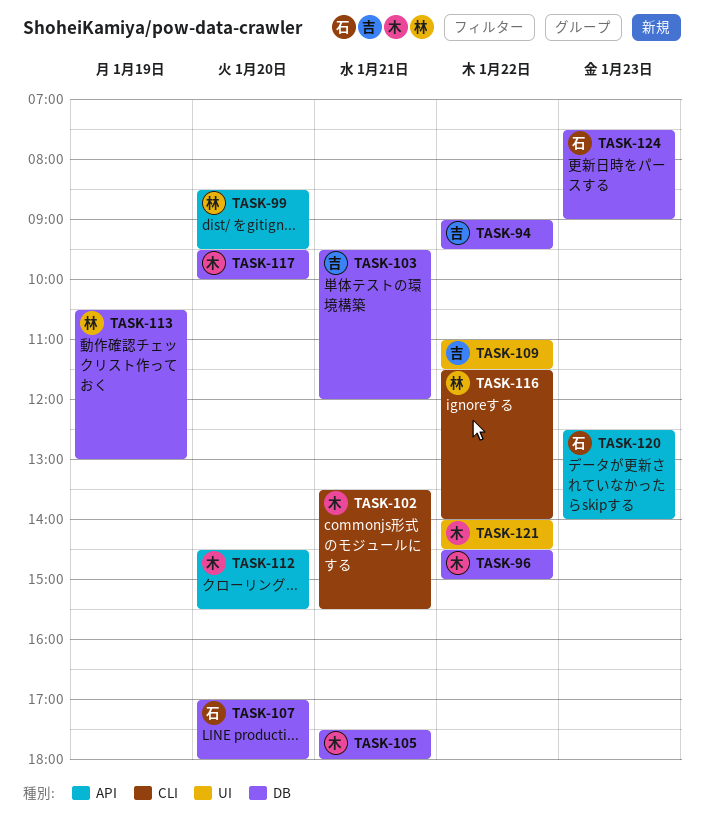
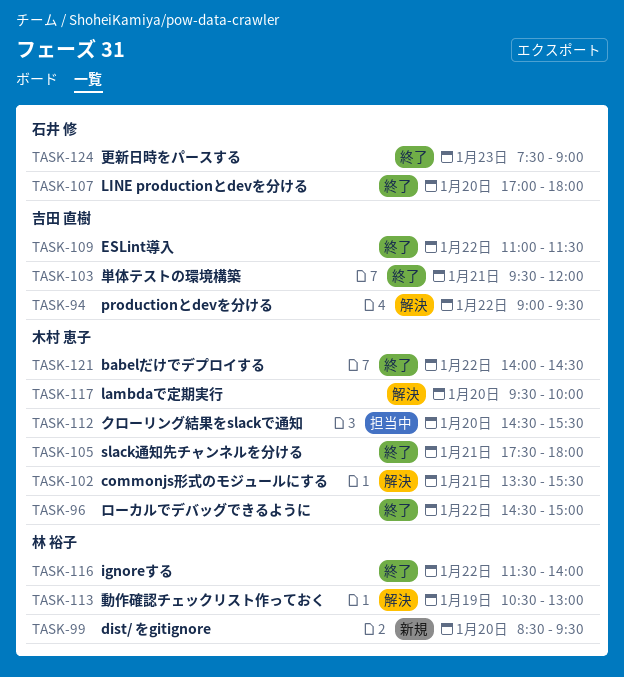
TASK-120: present -> none

